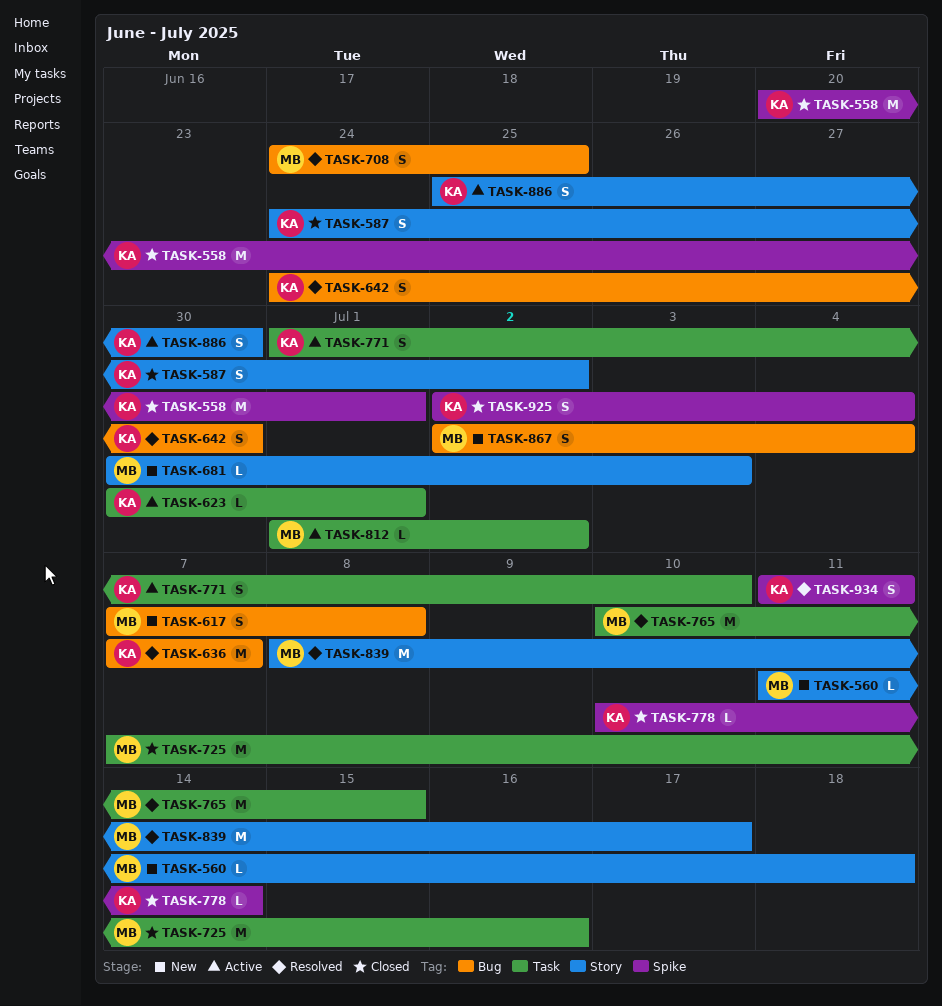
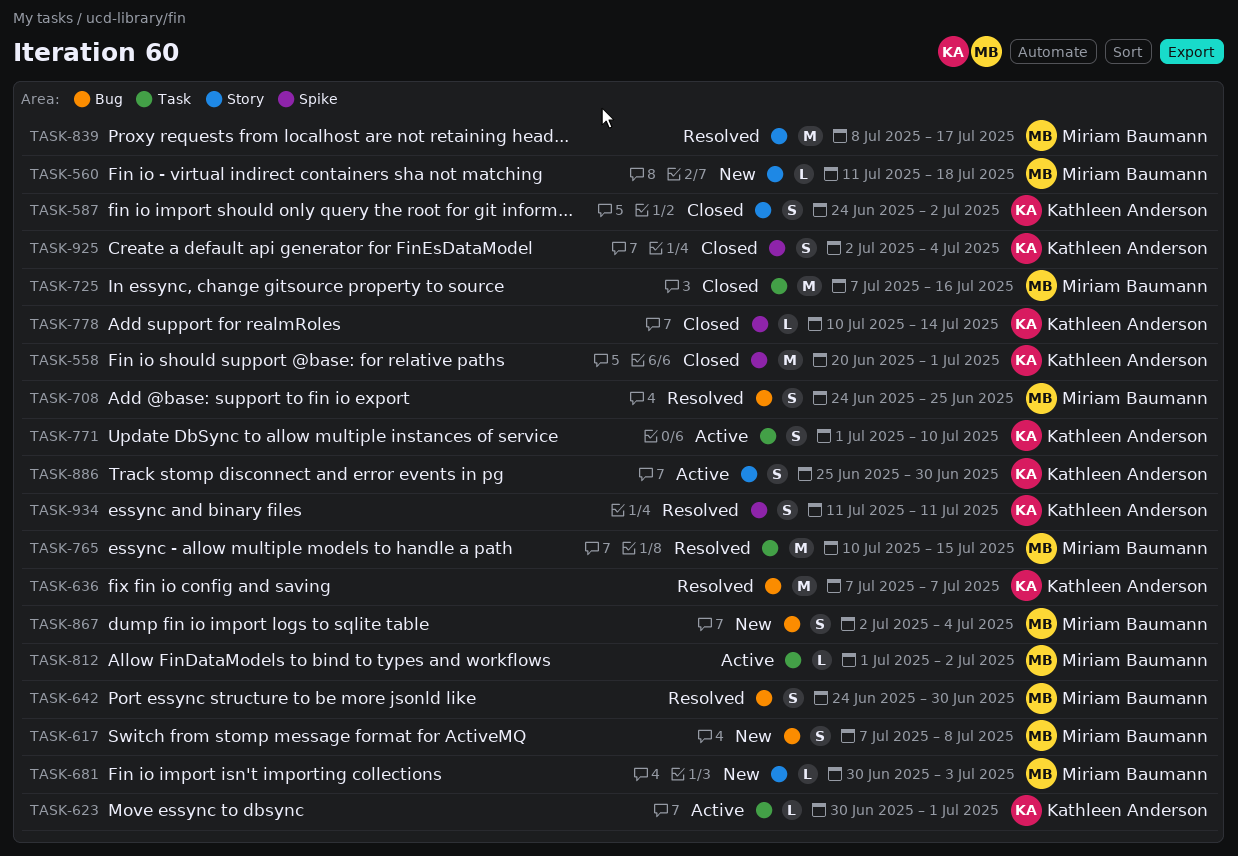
TASK-642, owner: Kathleen Anderson -> Miriam Baumann

